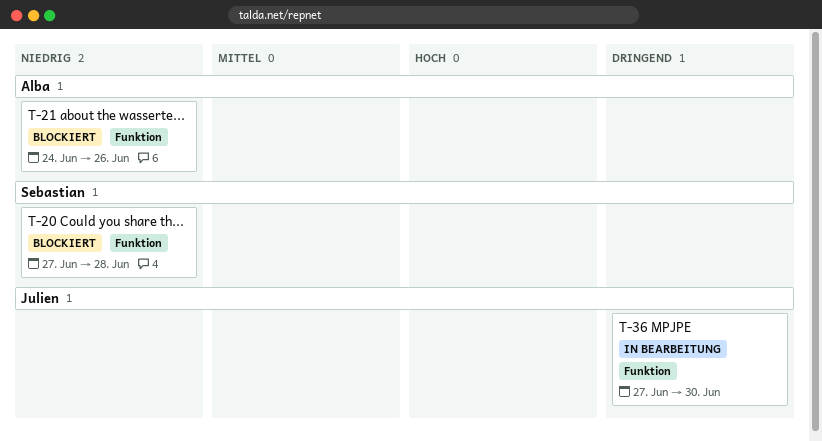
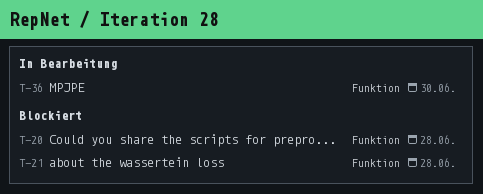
T-21, due: Jun 26 -> Jun 28

